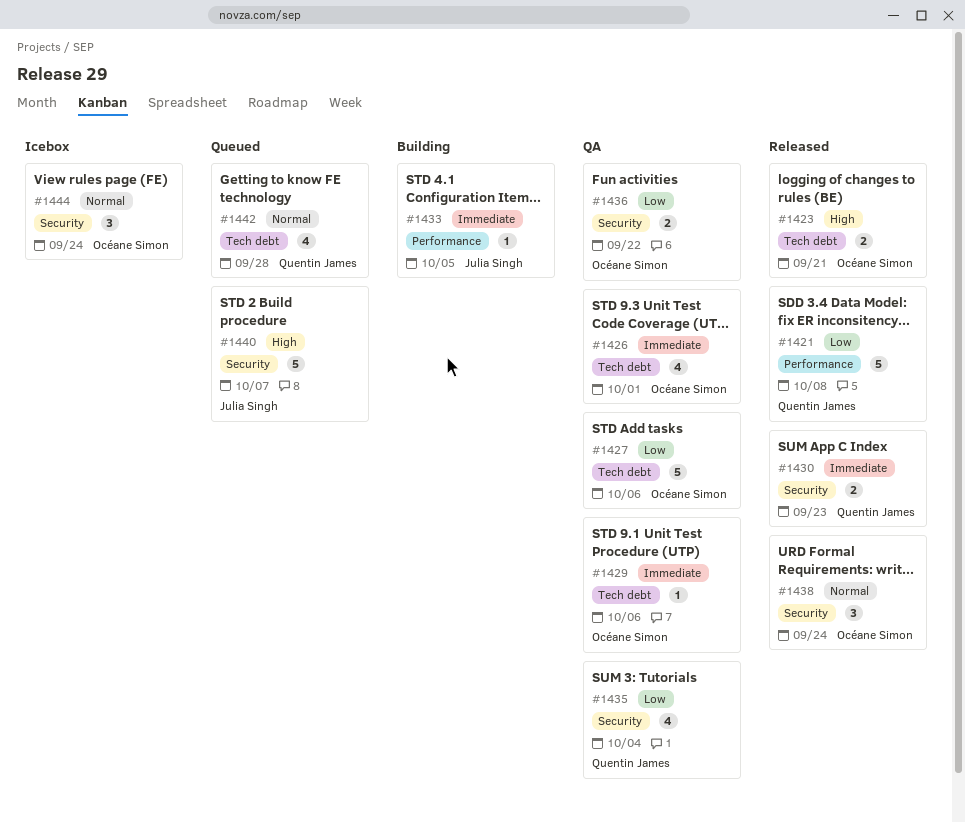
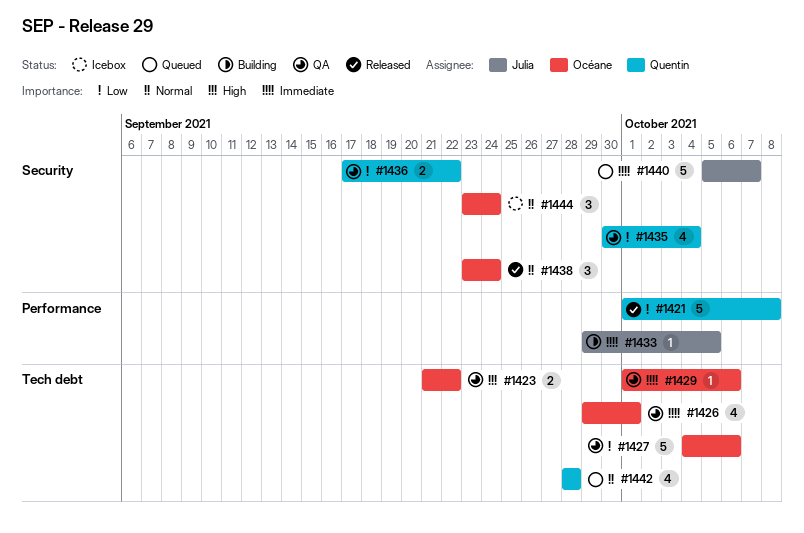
#1423, status: Released -> QA
#1423, due: Sep 21 -> Sep 22
#1430: present -> none
#1436, owner: Océane Simon -> Quentin James
#1440, priority: High -> Immediate

